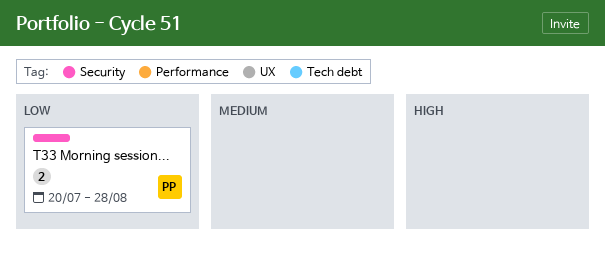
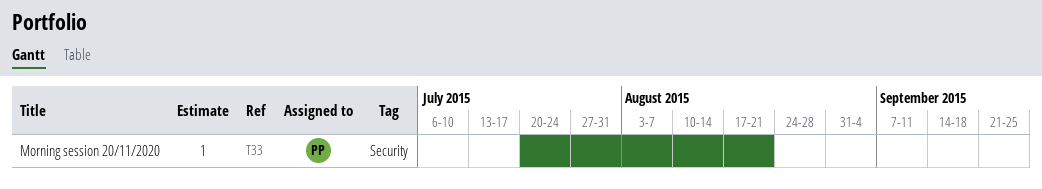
T33, estimate: 2 -> 1
T33, due: Aug 28 -> Aug 21

